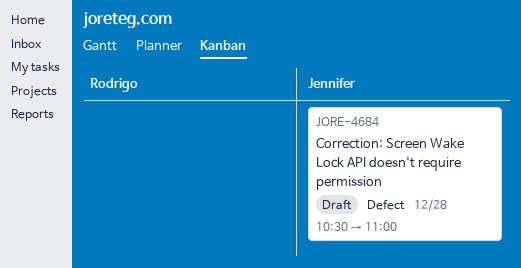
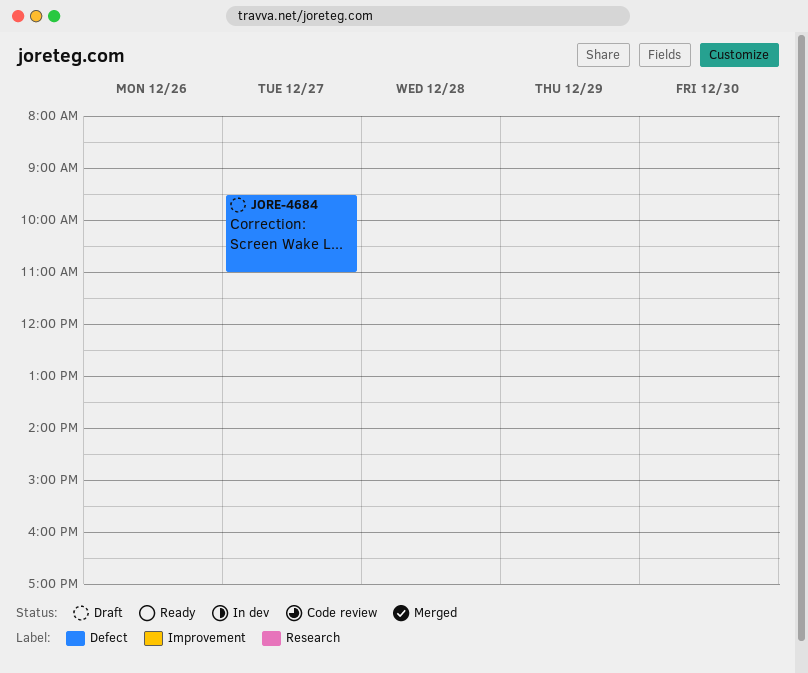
JORE-4684, day: Dec 28 -> Dec 27
JORE-4684, begins: 10:30 -> 09:30

